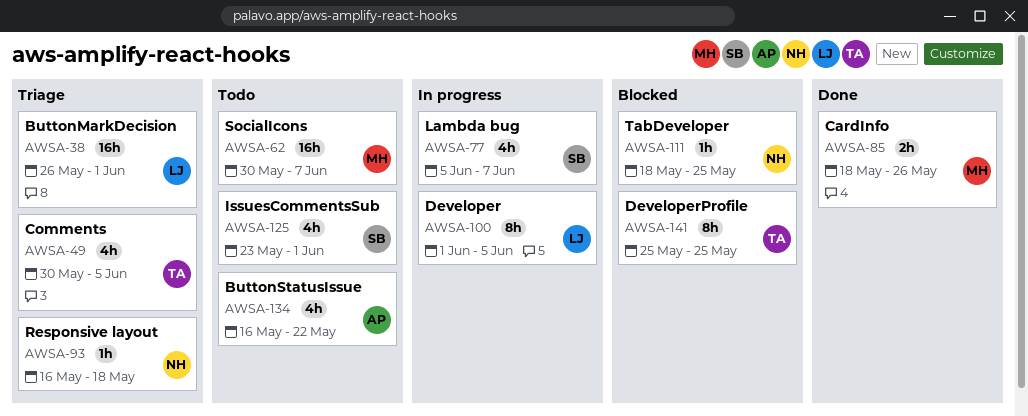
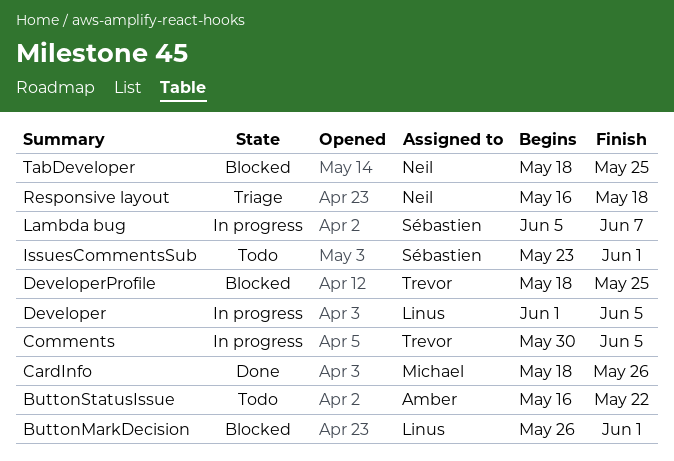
ButtonMarkDecision, status: Triage -> Blocked
Comments, status: Triage -> In progress
DeveloperProfile, start: May 25 -> May 18
SocialIcons: present -> none

